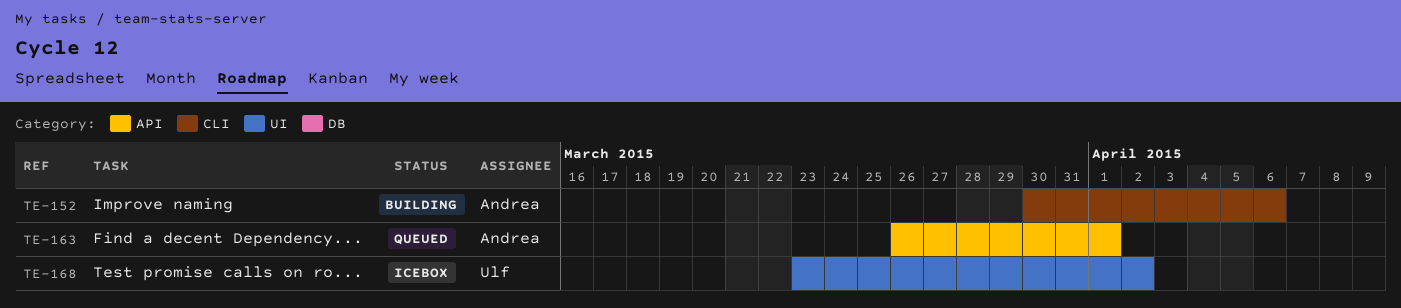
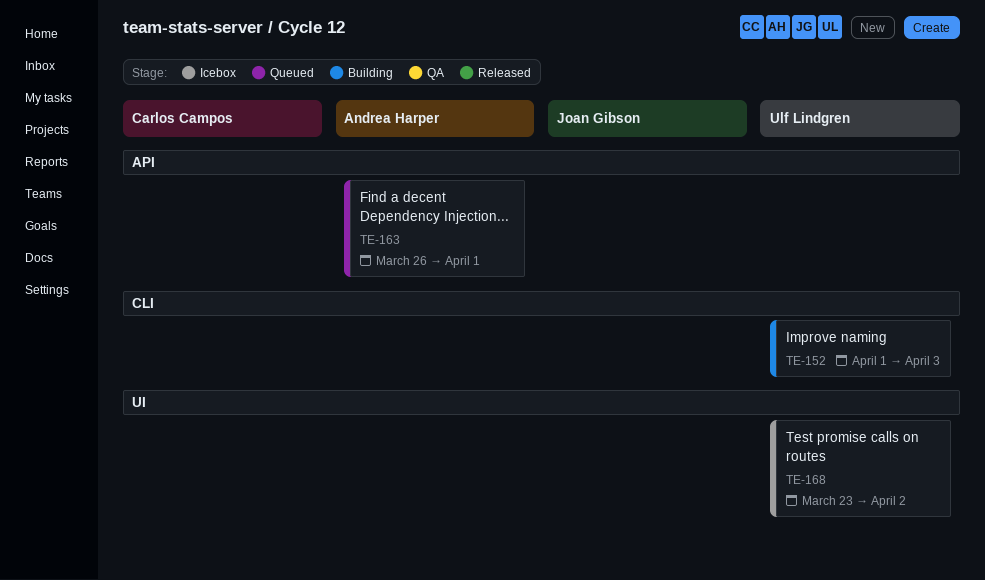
TE-152, owner: Andrea Harper -> Ulf Lindgren
TE-152, start: Mar 30 -> Apr 1
TE-152, due: Apr 6 -> Apr 3

